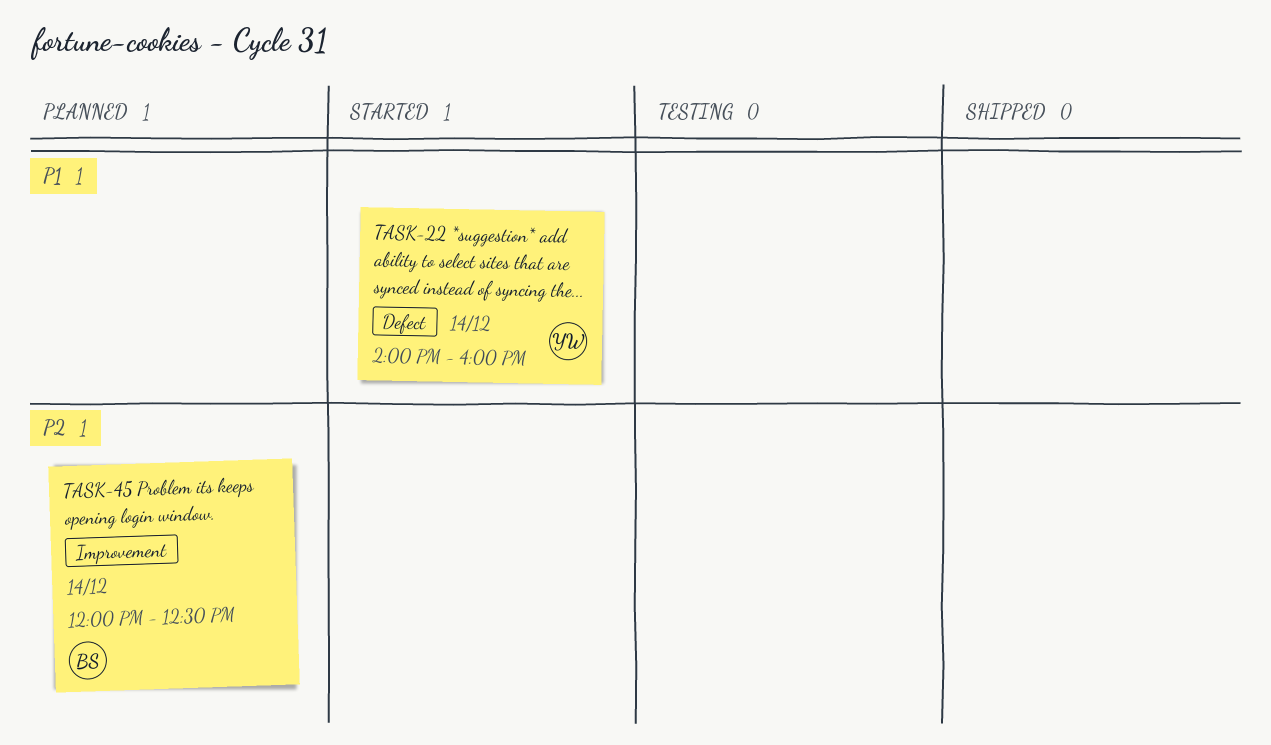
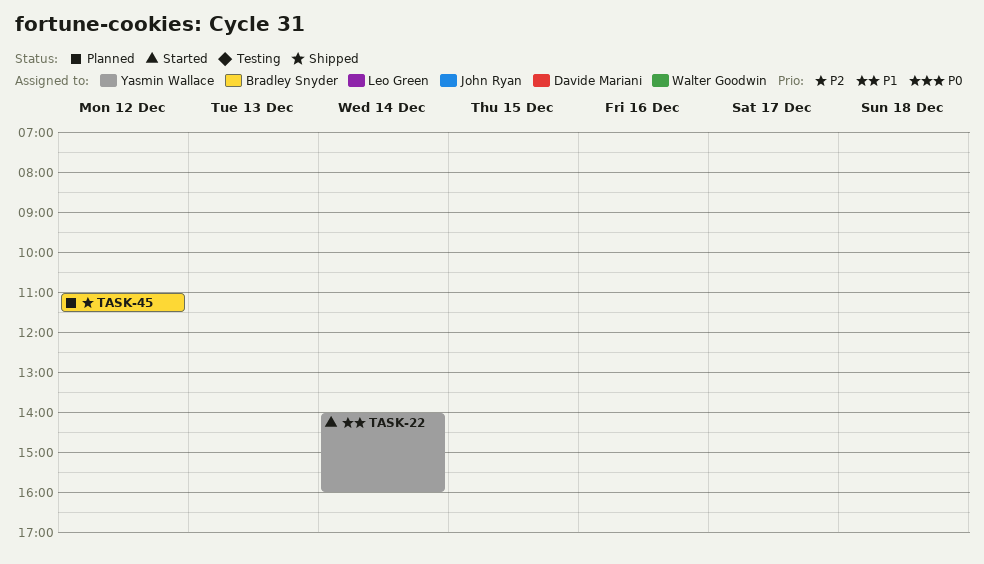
TASK-45, day: Dec 14 -> Dec 12
TASK-45, begins: 12:00 -> 11:00
TASK-45, ends: 12:30 -> 11:30

